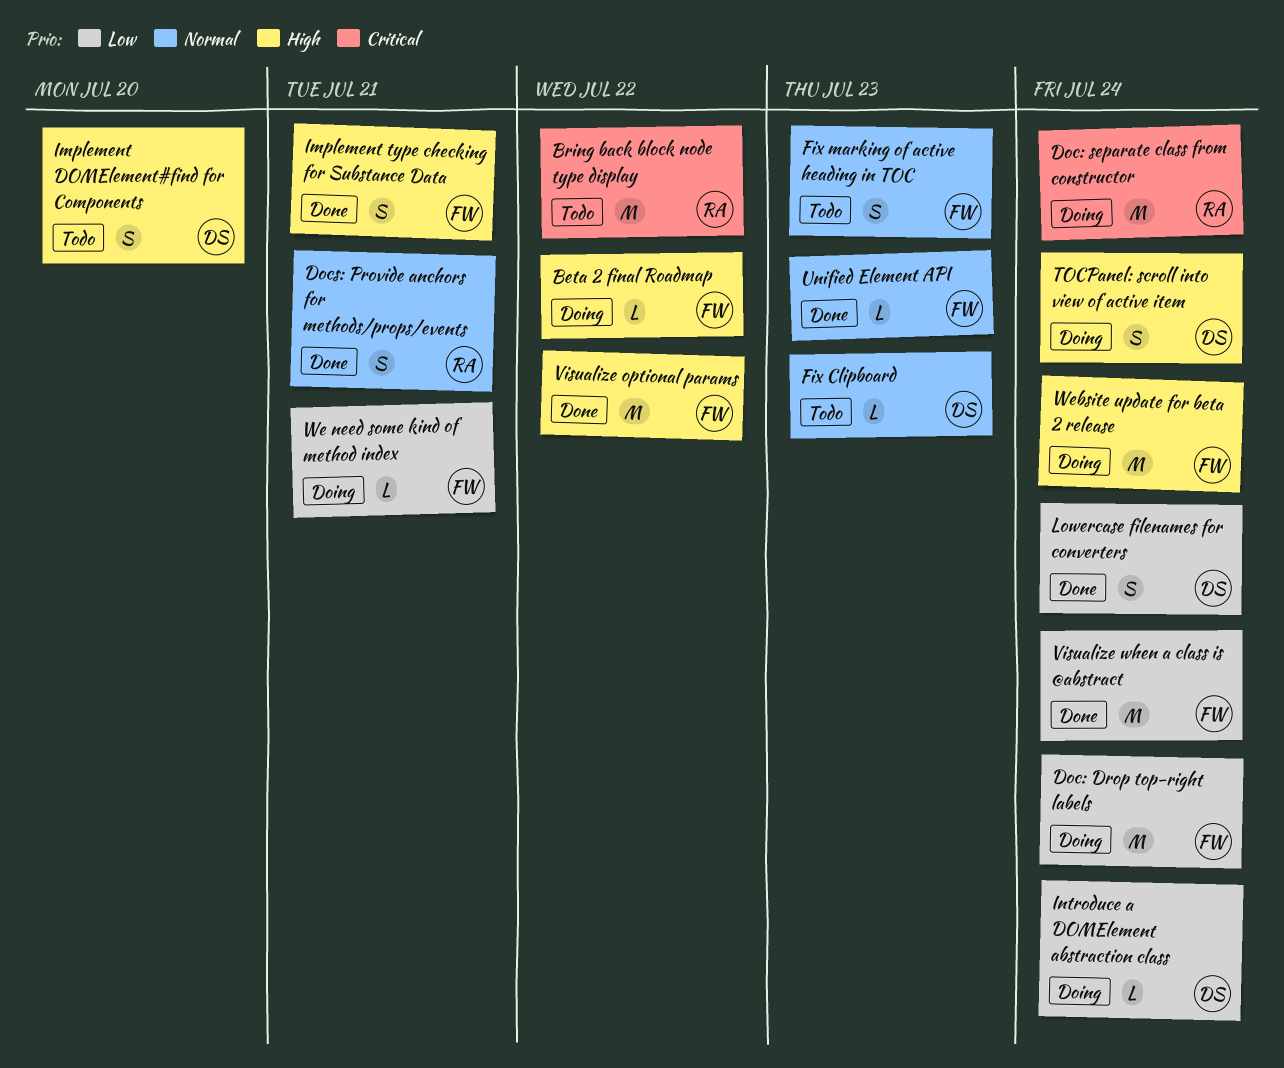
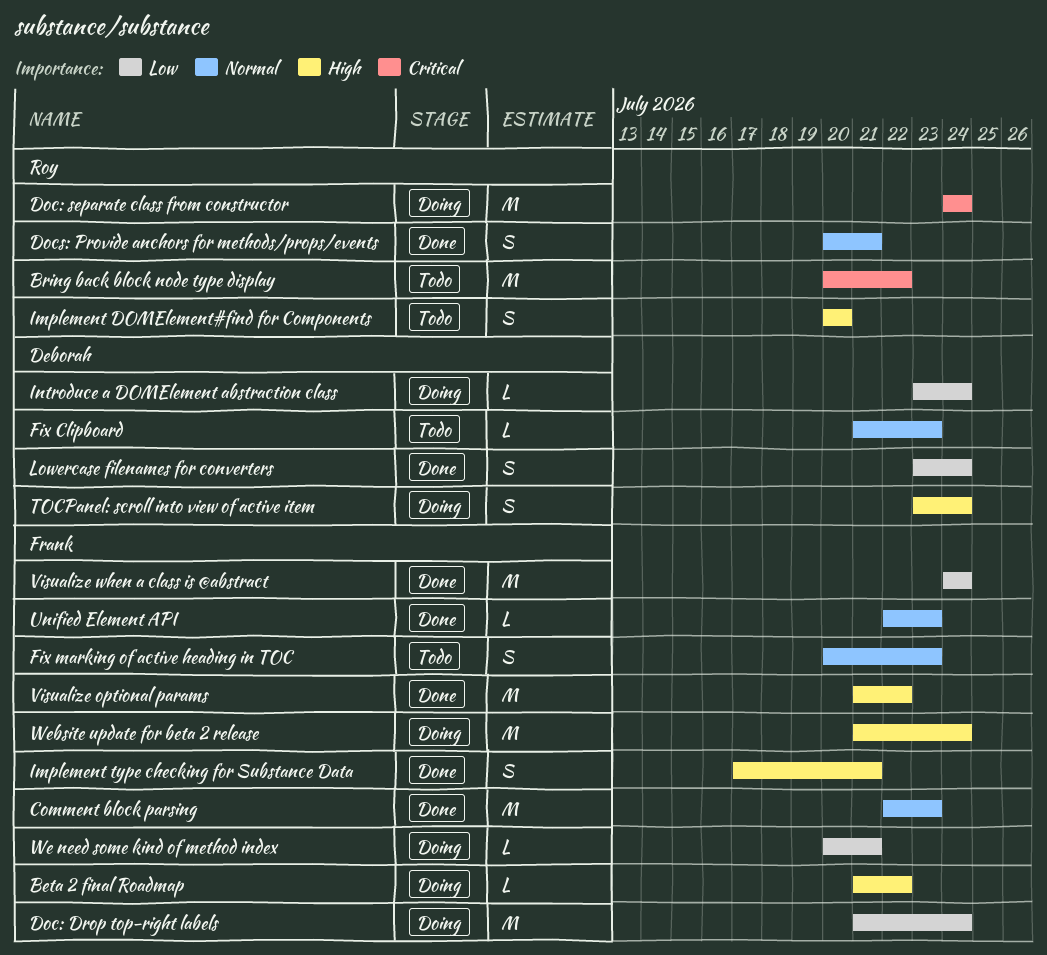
Comment block parsing: none -> present
Implement DOMElement#find for Components, owner: Deborah -> Roy

